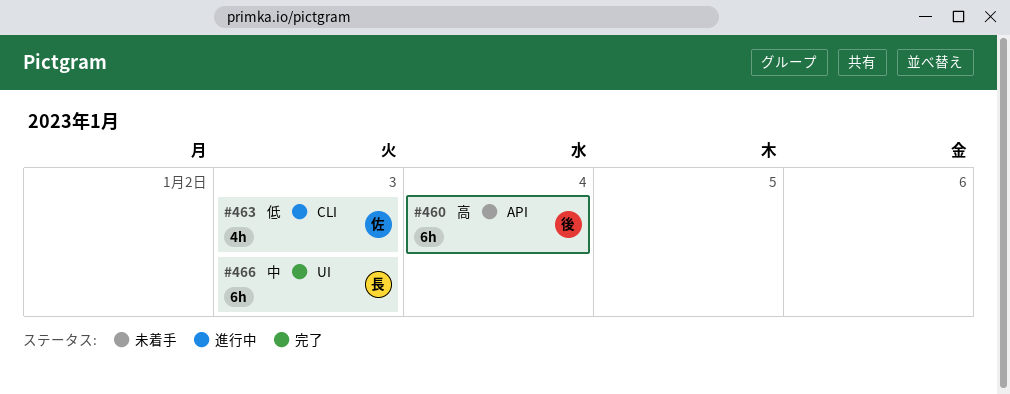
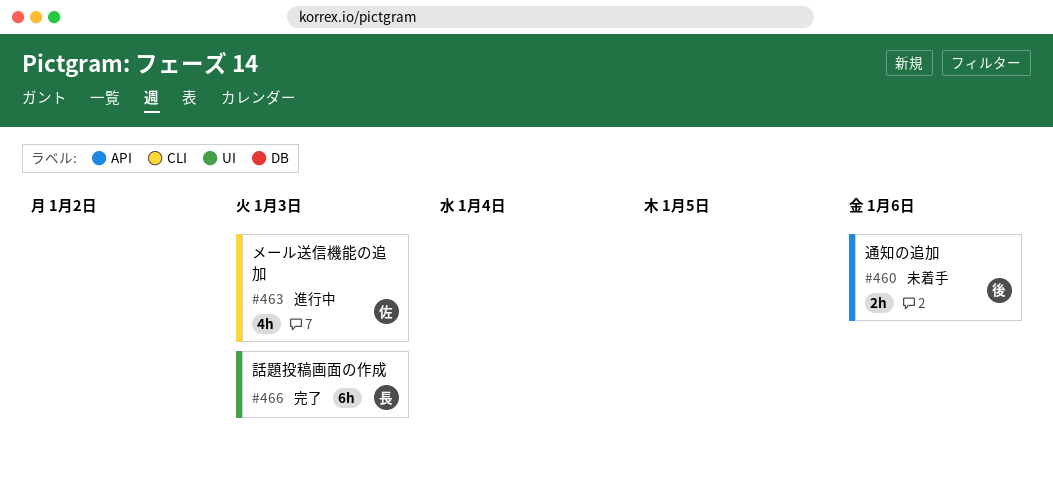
#460, estimate: 6h -> 2h
#460, due: Jan 4 -> Jan 6

